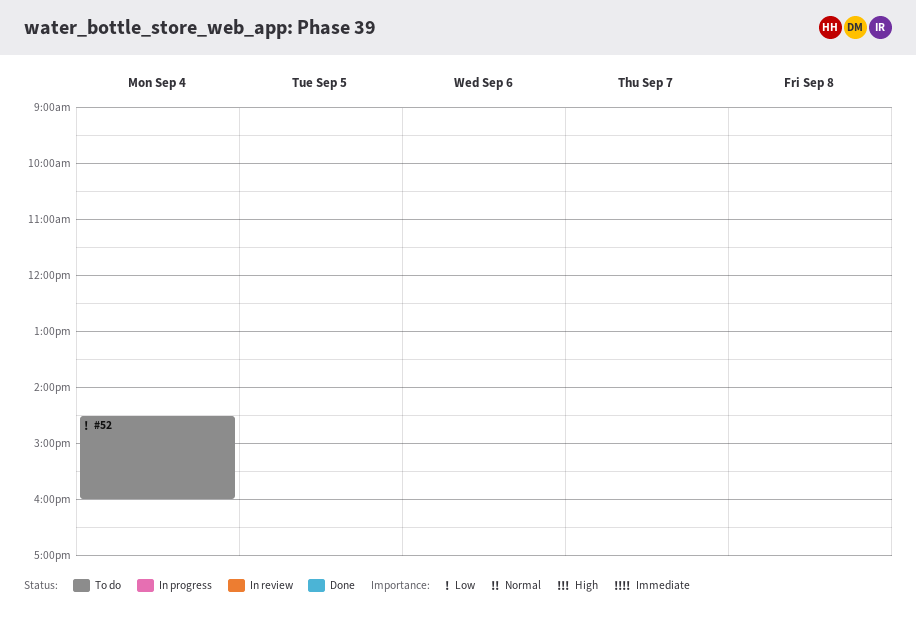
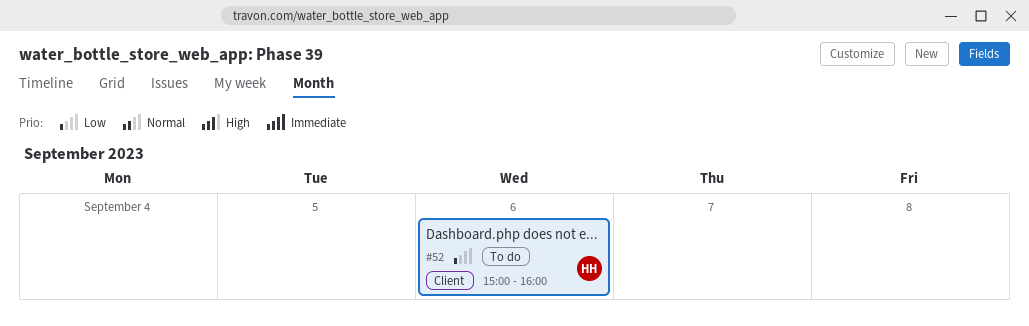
#52, day: Sep 4 -> Sep 6
#52, begins: 14:30 -> 15:00

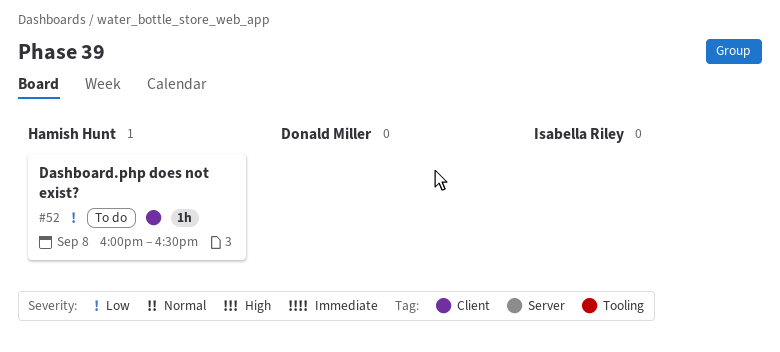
#52, day: Sep 6 -> Sep 8
#52, begins: 15:00 -> 16:00
#52, ends: 16:00 -> 16:30

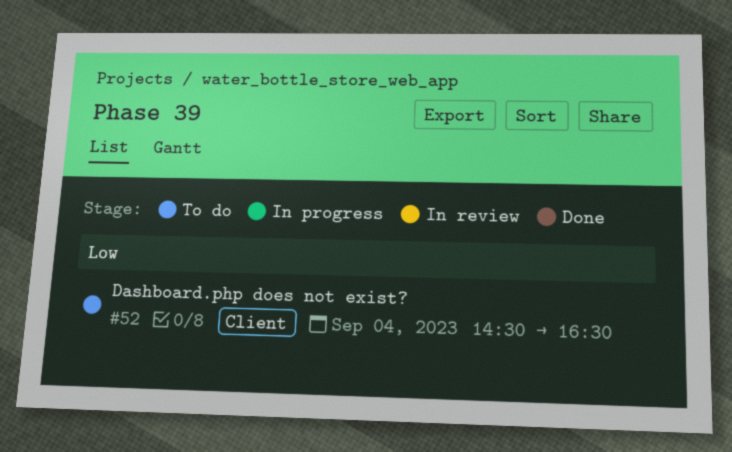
#52, day: Sep 8 -> Sep 4
#52, begins: 16:00 -> 14:30

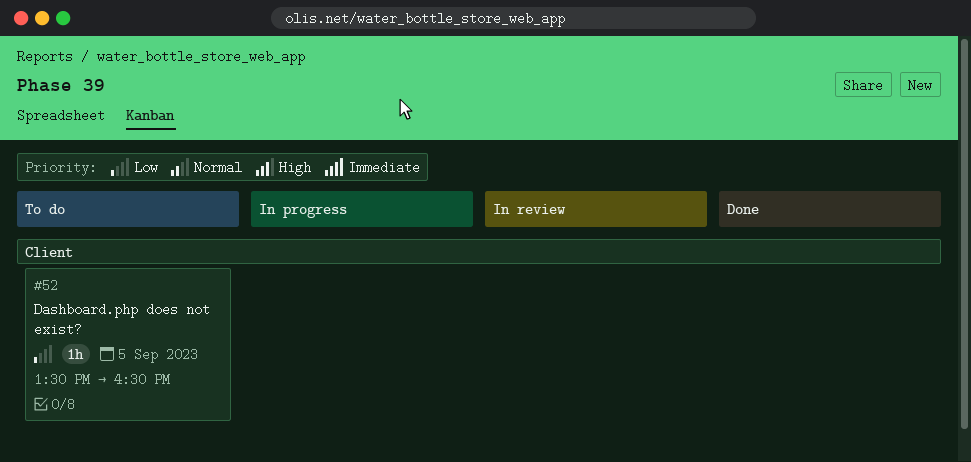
#52, day: Sep 4 -> Sep 5
#52, begins: 14:30 -> 13:30

